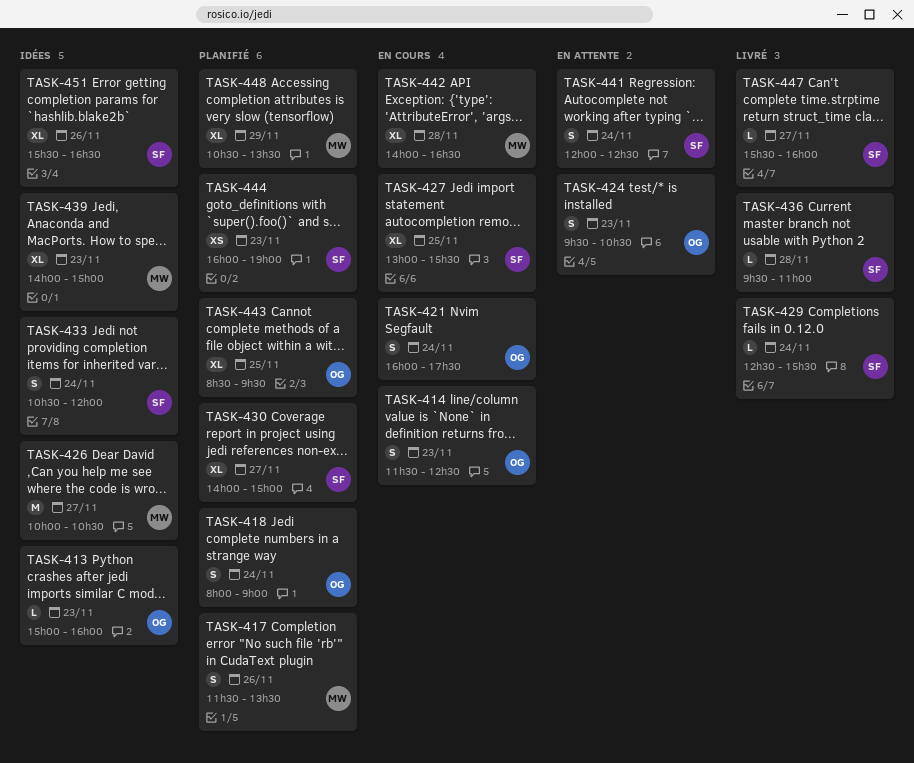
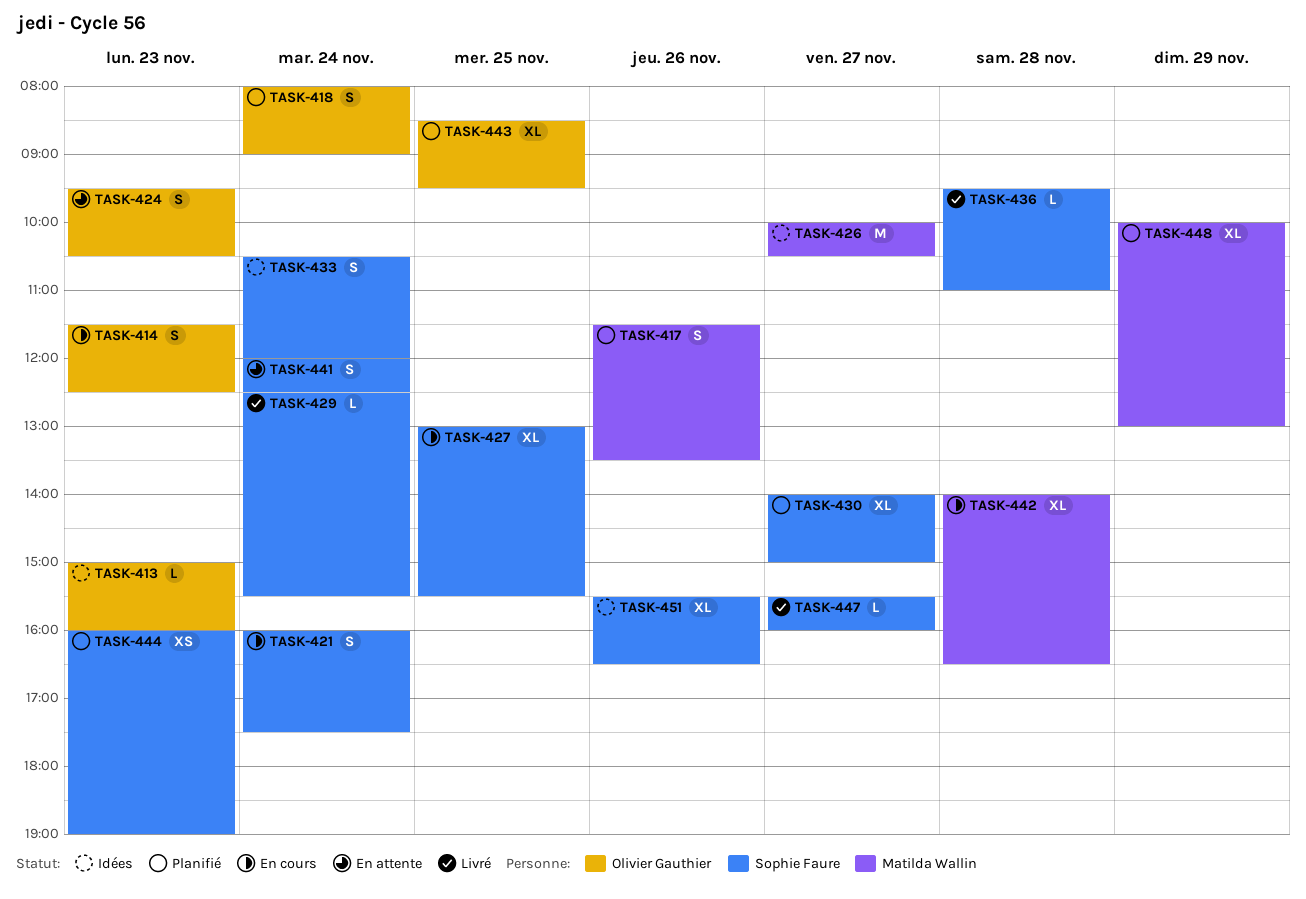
TASK-421, owner: Olivier Gauthier -> Sophie Faure
TASK-439: present -> none
TASK-448, begins: 10:30 -> 10:00
TASK-448, ends: 13:30 -> 13:00

